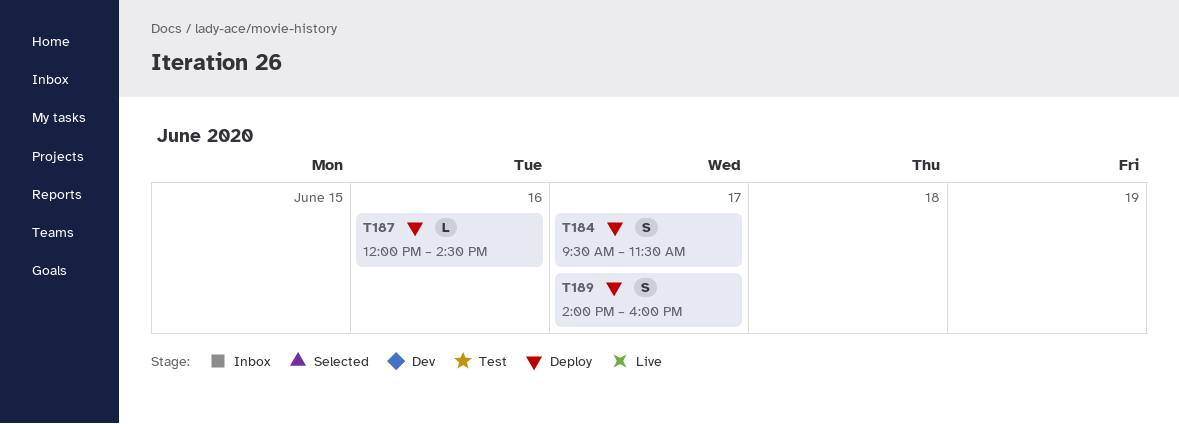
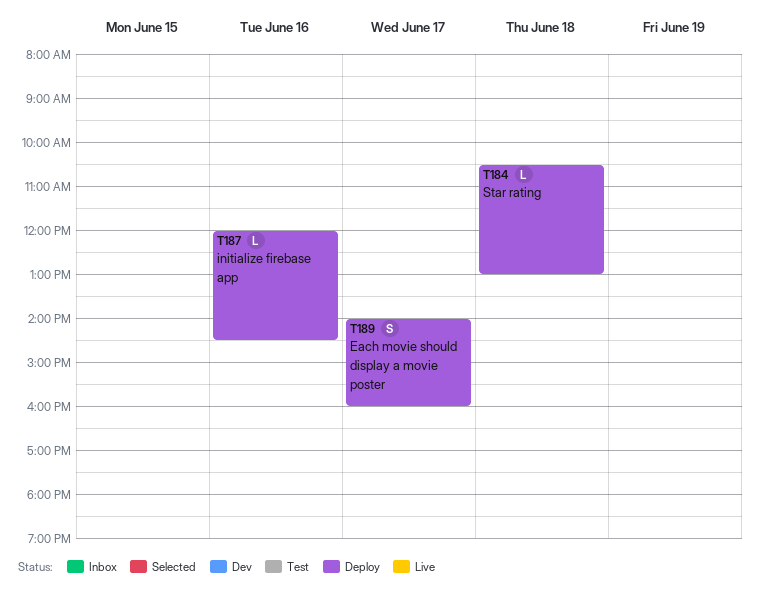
T184, estimate: S -> L
T184, day: Jun 17 -> Jun 18
T184, begins: 09:30 -> 10:30
T184, ends: 11:30 -> 13:00

